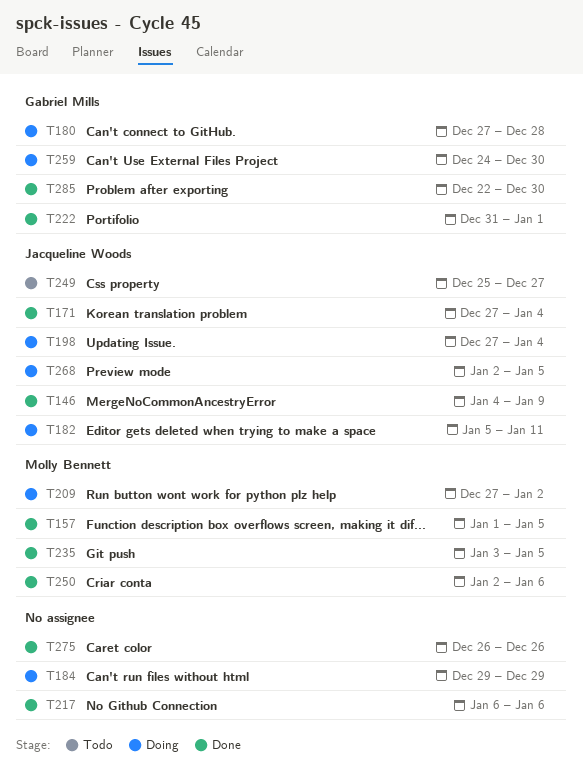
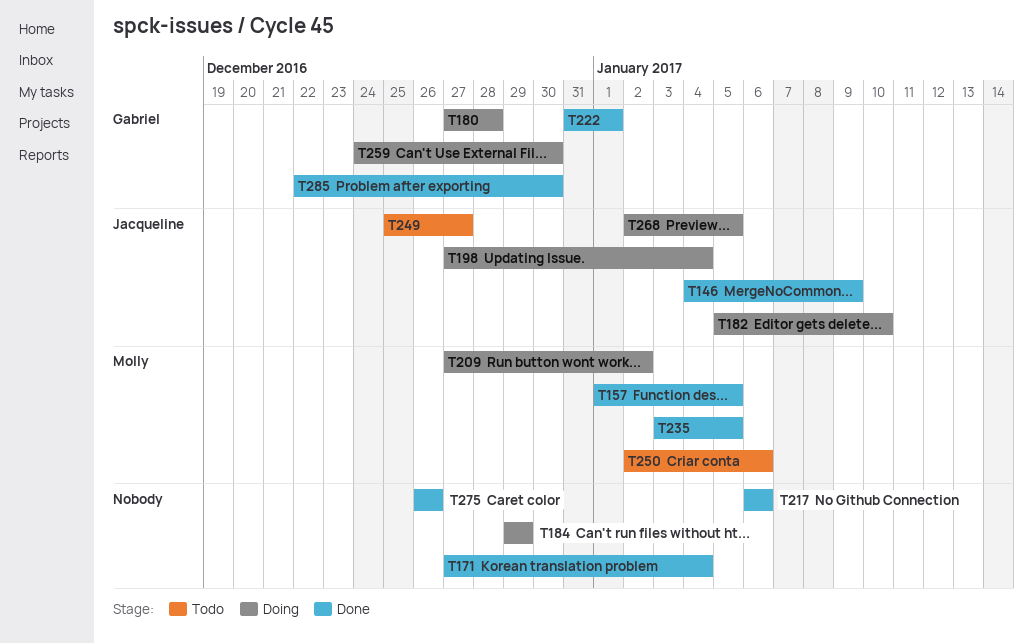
T171, owner: Jacqueline Woods -> none
T182, due: Jan 11 -> Jan 10
T250, status: Done -> Todo

